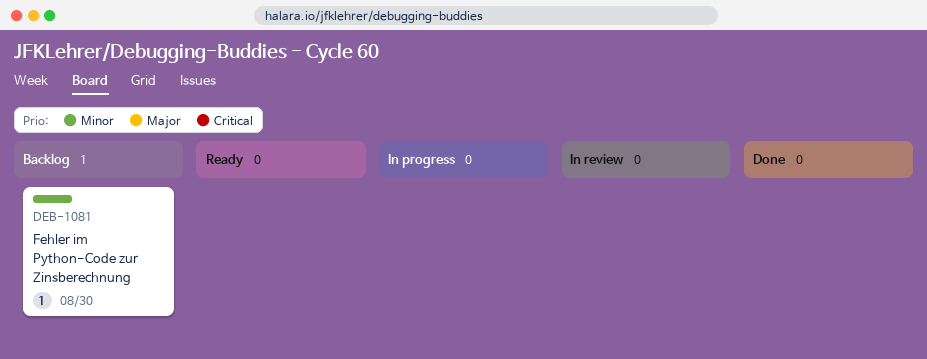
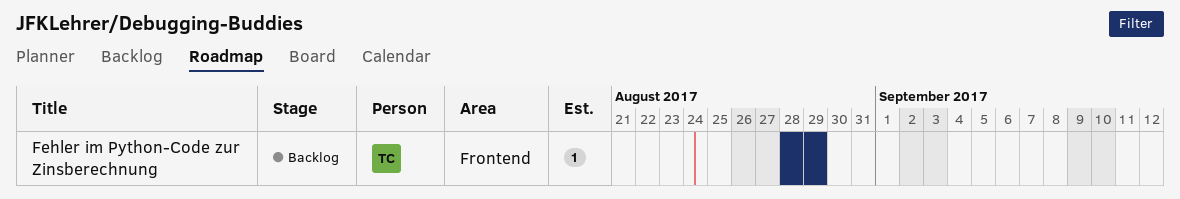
Fehler im Python-Code zur Zinsberechnung, due: Aug 30 -> Aug 29

